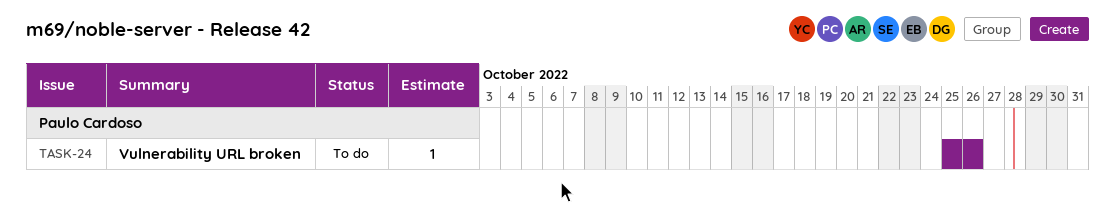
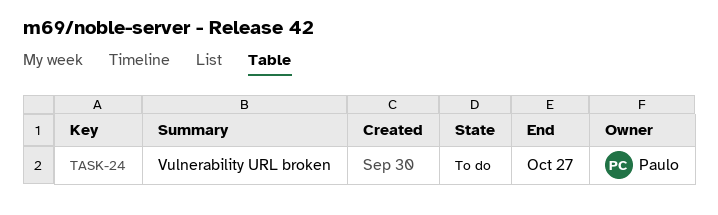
TASK-24, due: Oct 26 -> Oct 27

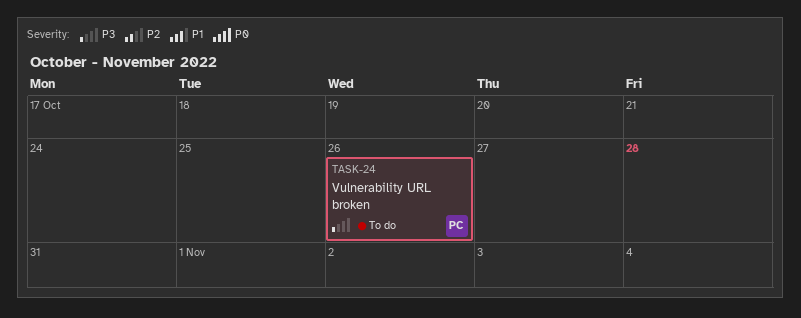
TASK-24, due: Oct 27 -> Oct 26

